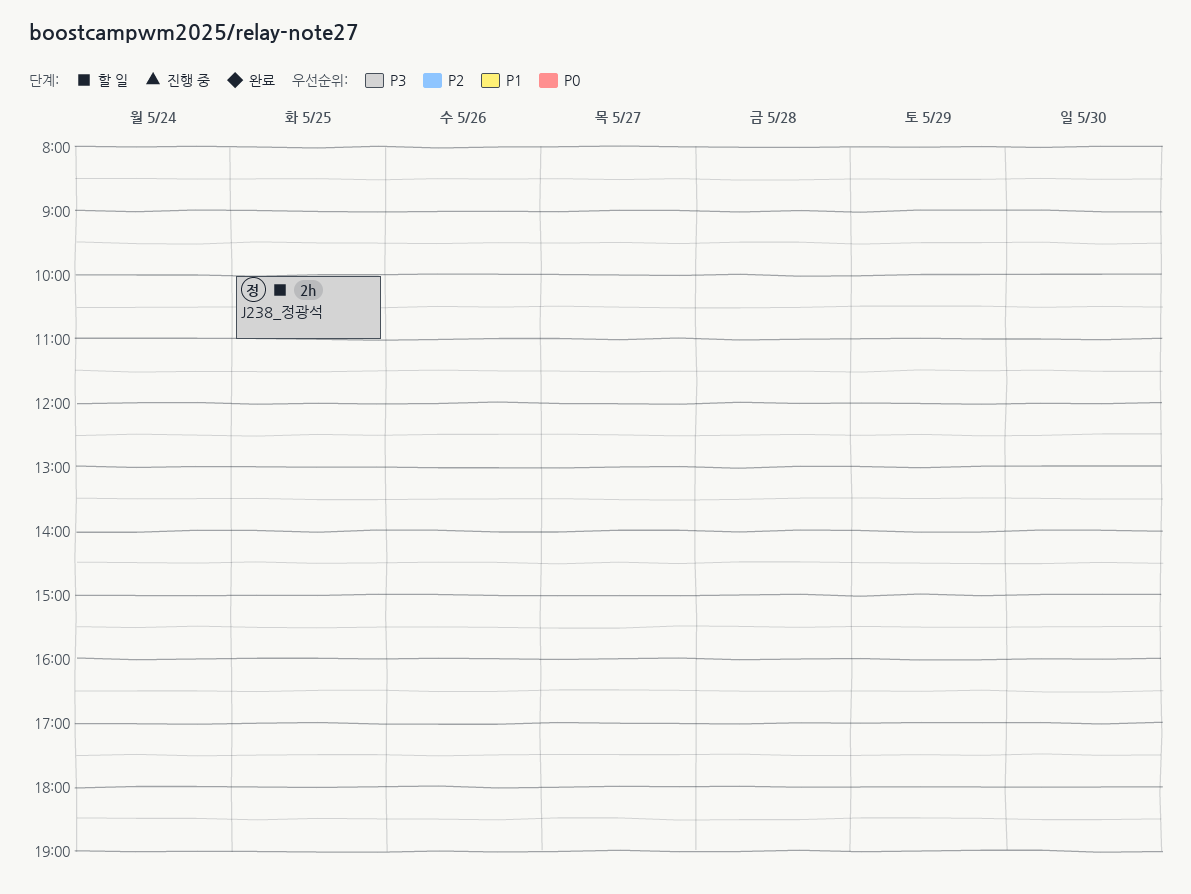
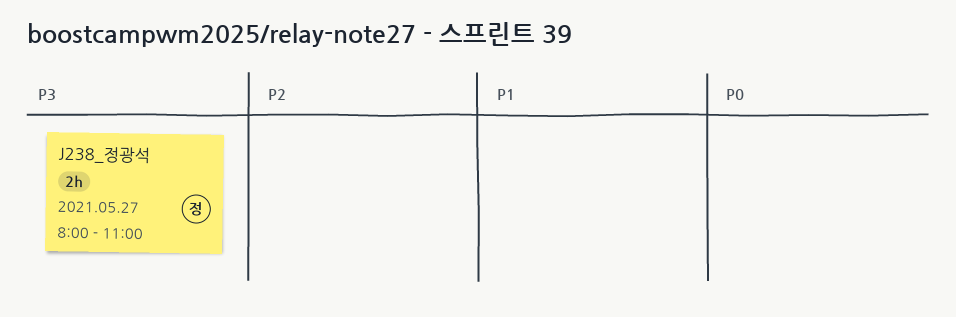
J238_정광석, day: May 25 -> May 27
J238_정광석, begins: 10:00 -> 08:00

